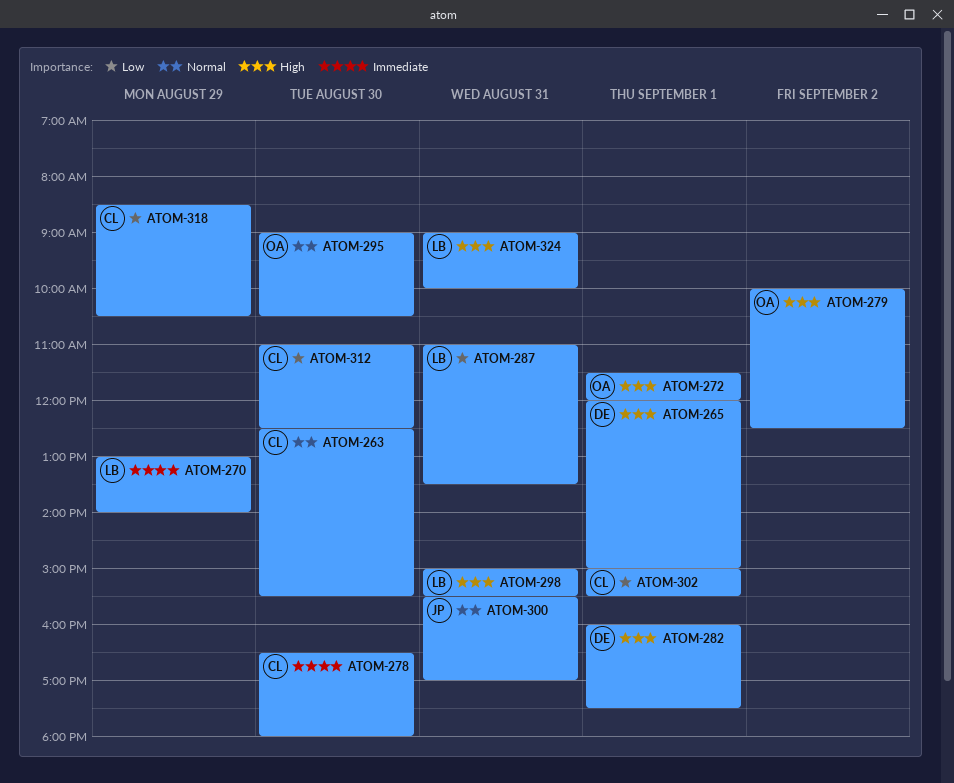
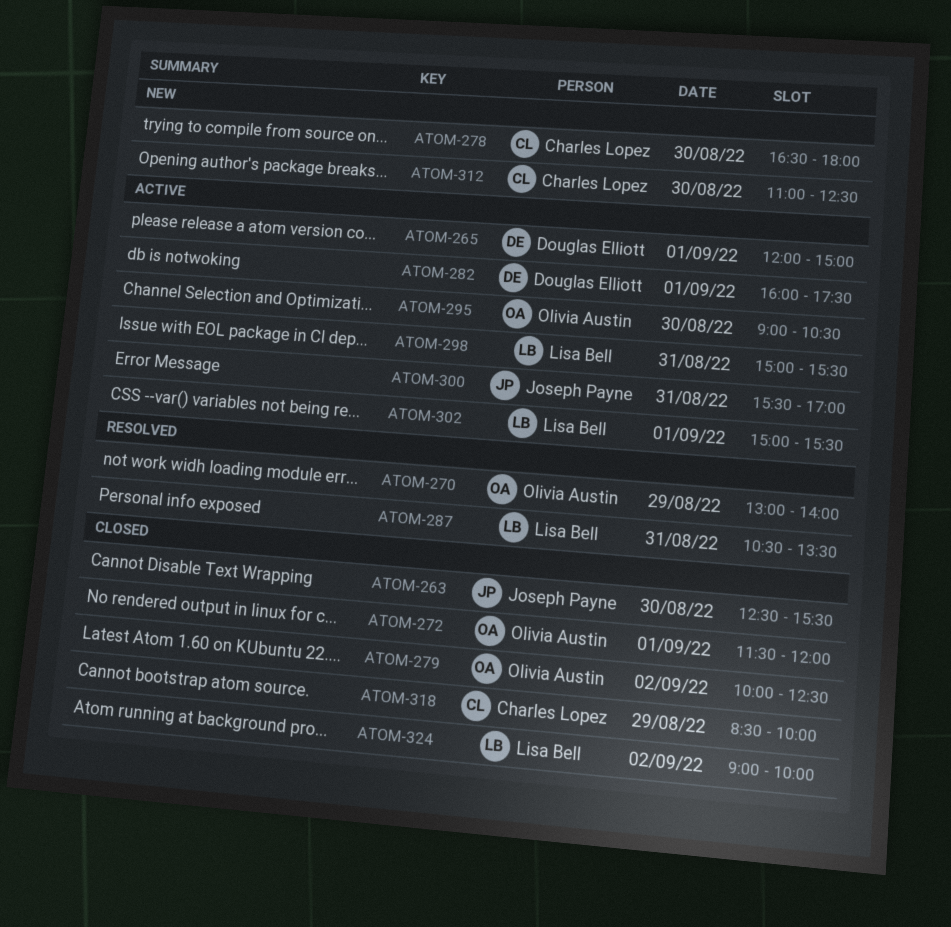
ATOM-263, owner: Charles Lopez -> Joseph Payne
ATOM-270, owner: Lisa Bell -> Olivia Austin
ATOM-287, begins: 11:00 -> 10:30
ATOM-302, owner: Charles Lopez -> Lisa Bell
ATOM-318, ends: 10:30 -> 10:00
ATOM-324, day: Aug 31 -> Sep 2

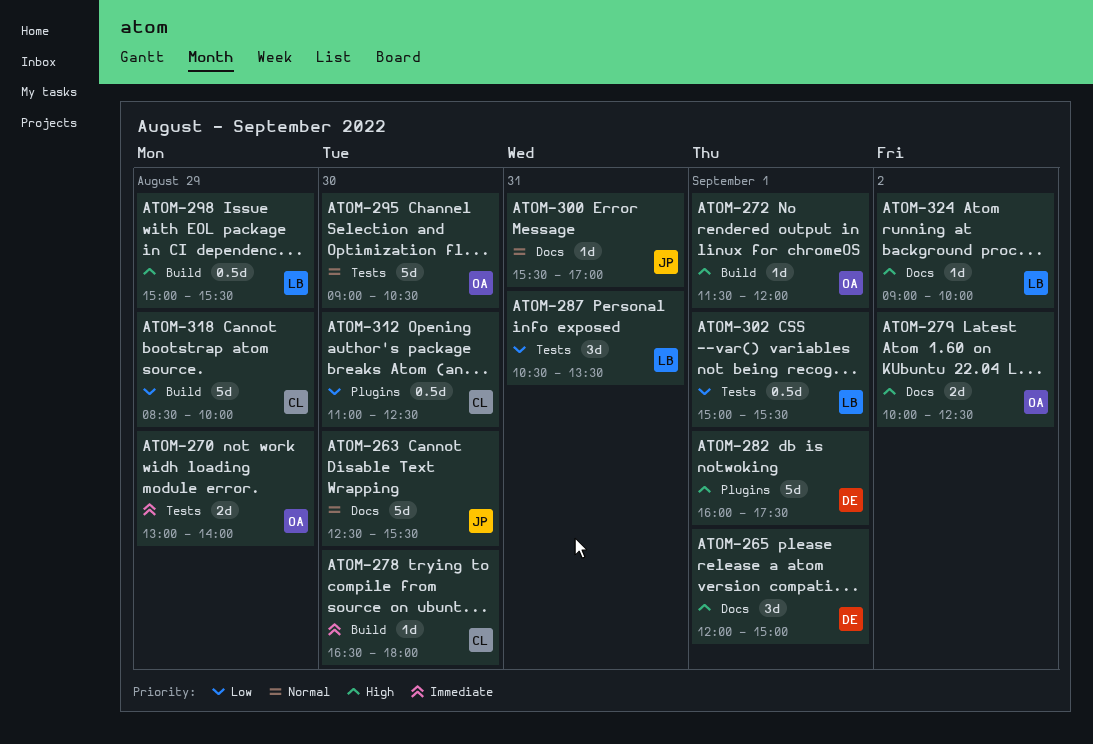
ATOM-298, day: Aug 31 -> Aug 29

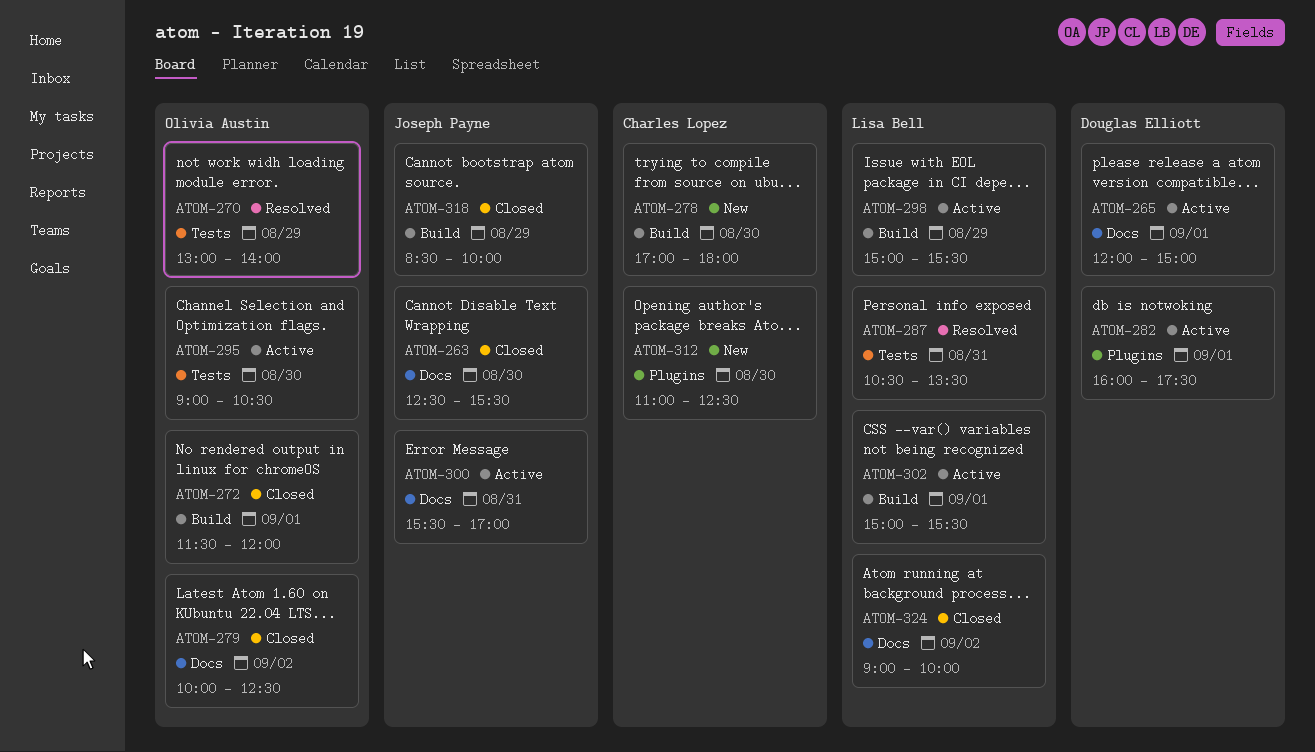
ATOM-278, begins: 16:30 -> 17:00
ATOM-302, label: Tests -> Build
ATOM-318, owner: Charles Lopez -> Joseph Payne

